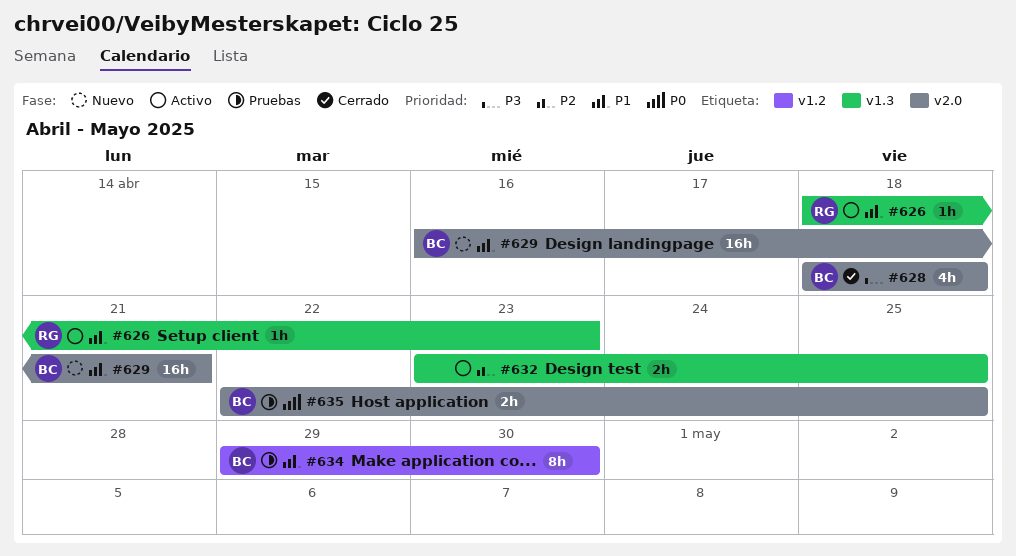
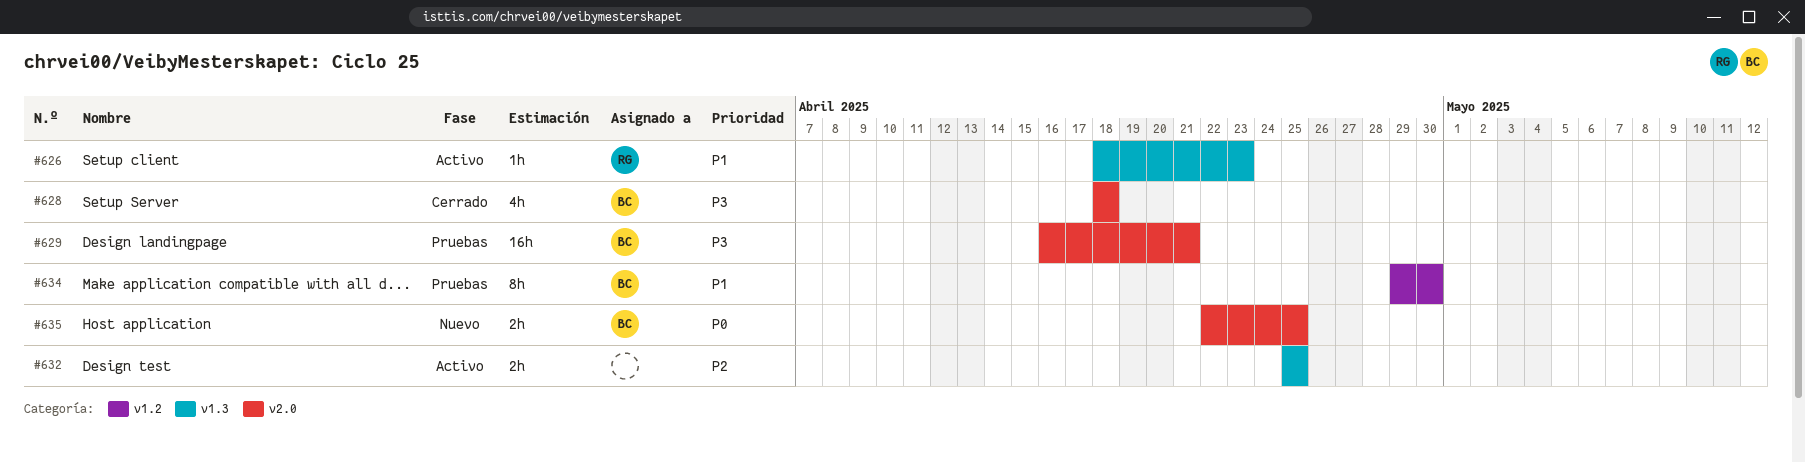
#629, status: Nuevo -> Pruebas
#629, priority: P1 -> P3
#632, start: Apr 23 -> Apr 25
#635, status: Pruebas -> Nuevo

